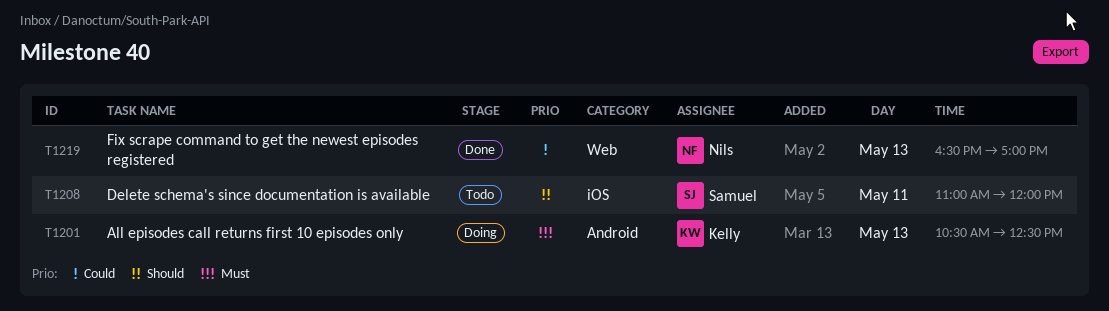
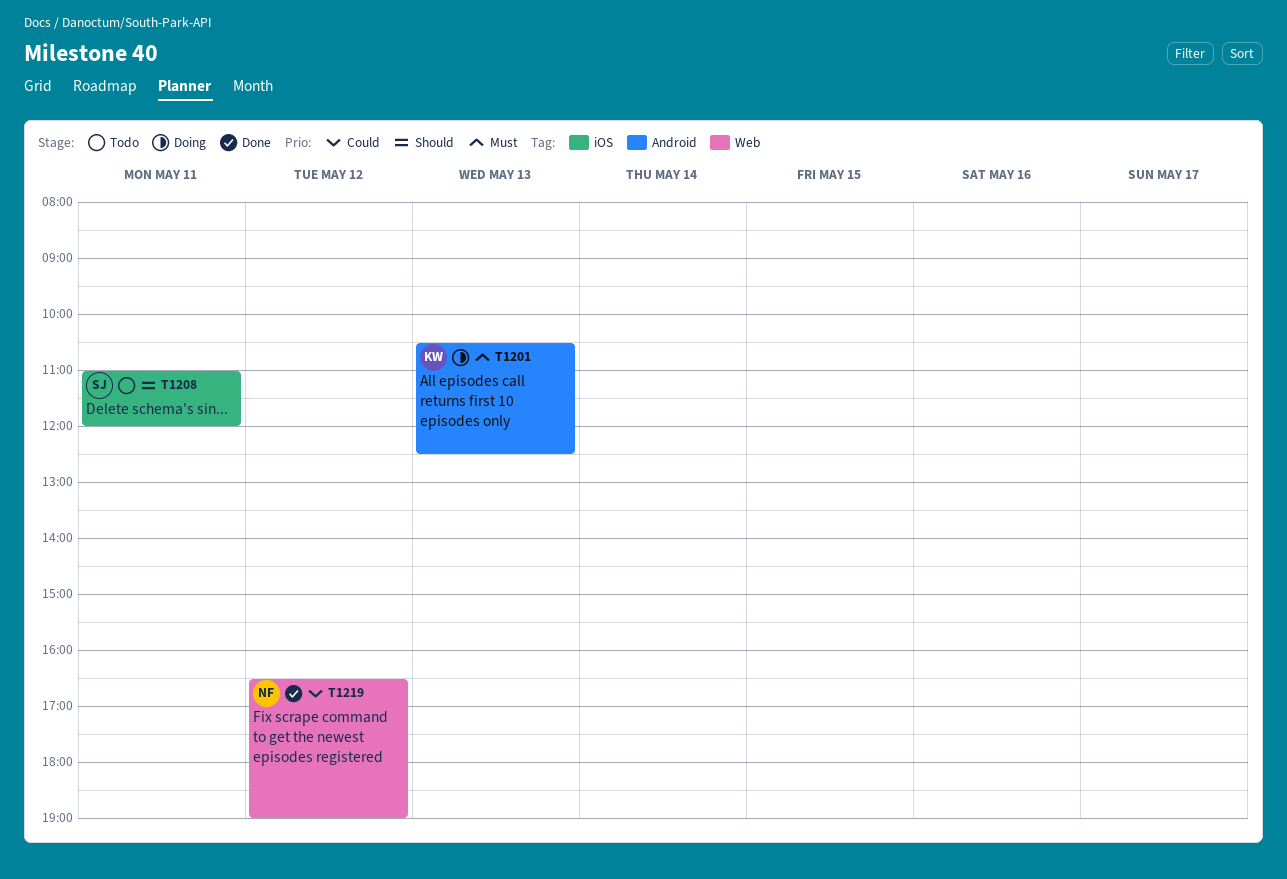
T1219, day: May 13 -> May 12
T1219, ends: 17:00 -> 19:00

